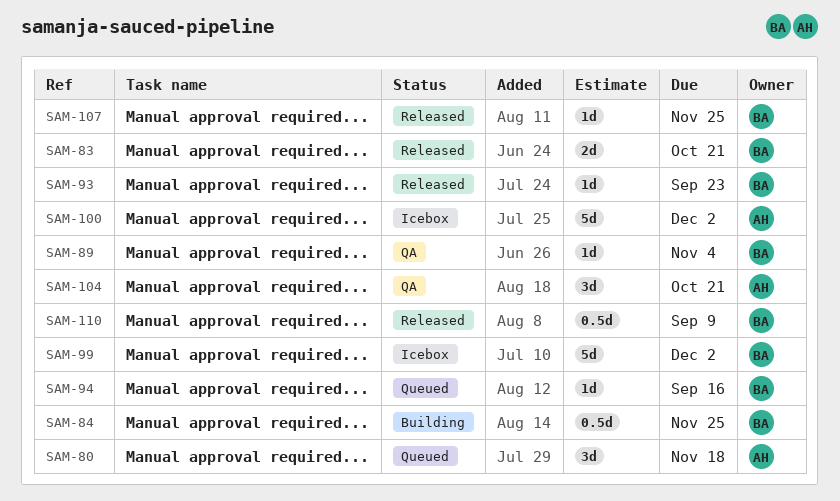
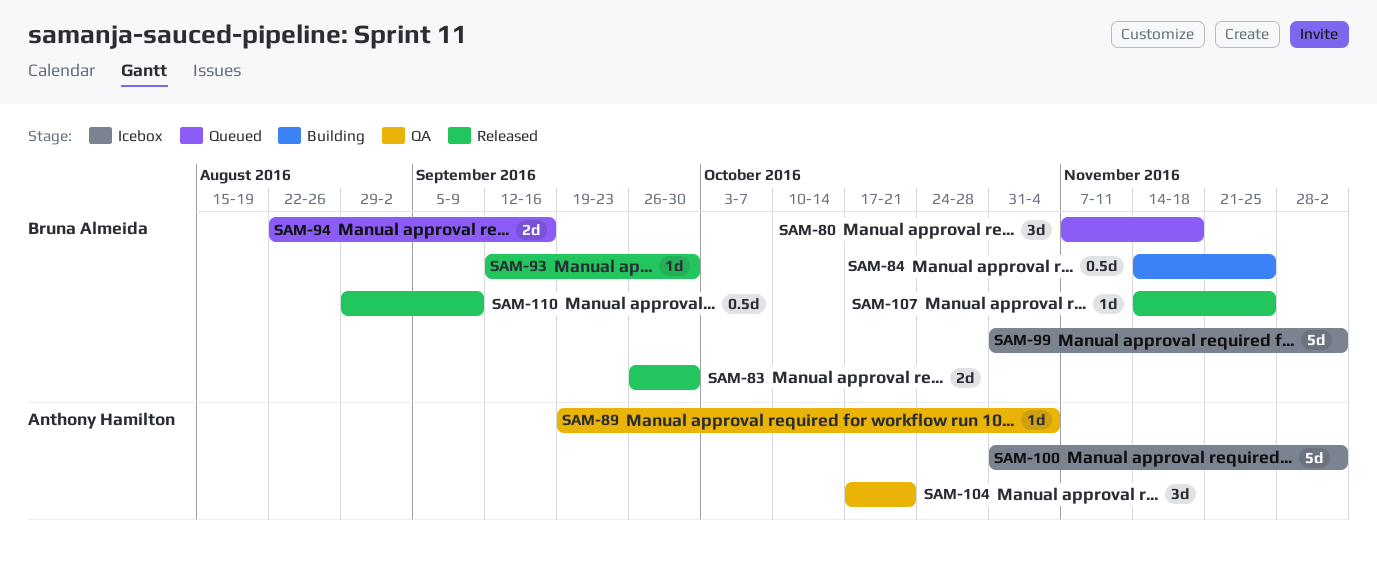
SAM-80, owner: Anthony Hamilton -> Bruna Almeida
SAM-83, due: Oct 21 -> Sep 30
SAM-89, owner: Bruna Almeida -> Anthony Hamilton
SAM-93, due: Sep 23 -> Sep 30
SAM-94, estimate: 1d -> 2d

